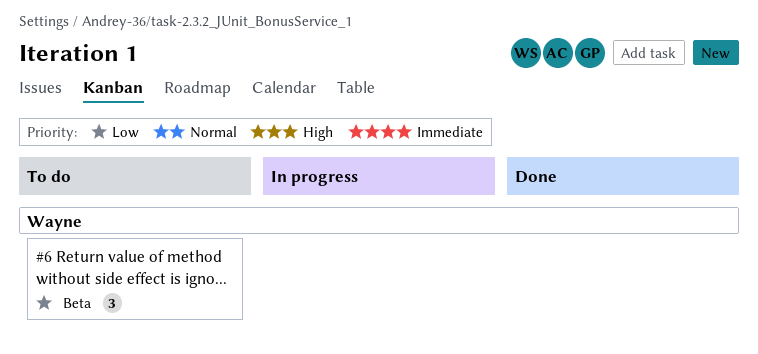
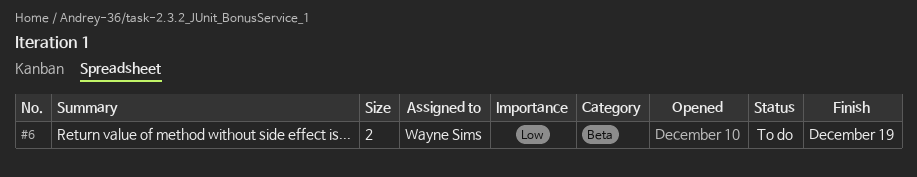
#6, estimate: 3 -> 2

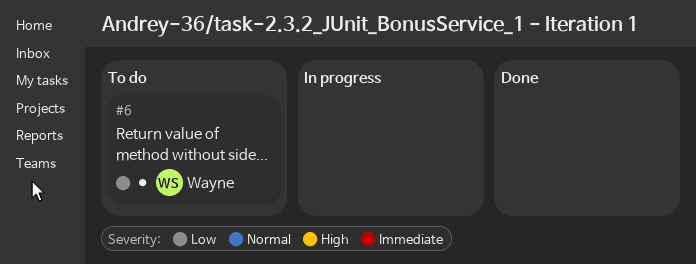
#6, estimate: 2 -> 1

